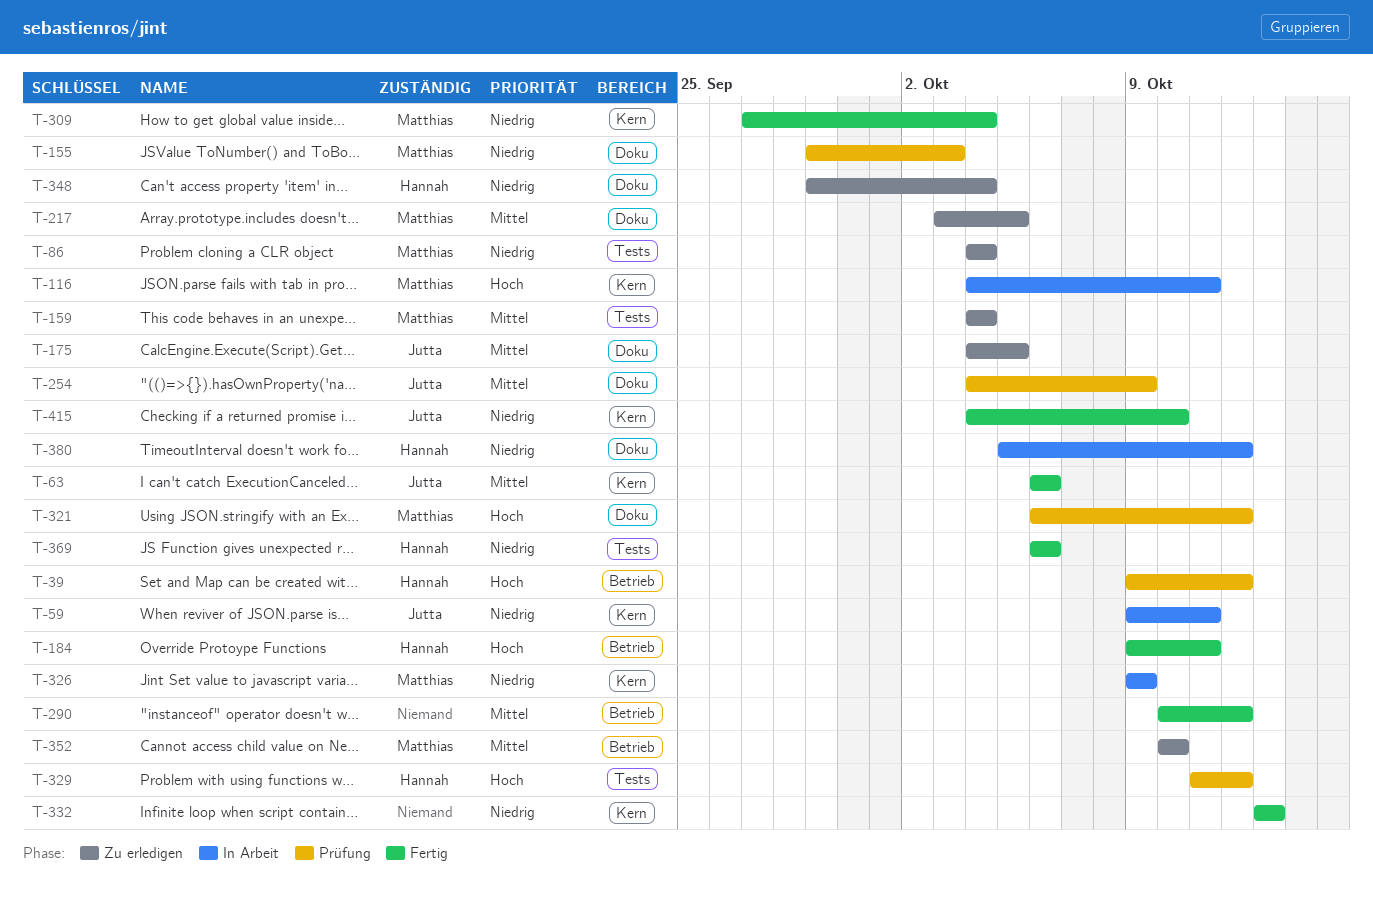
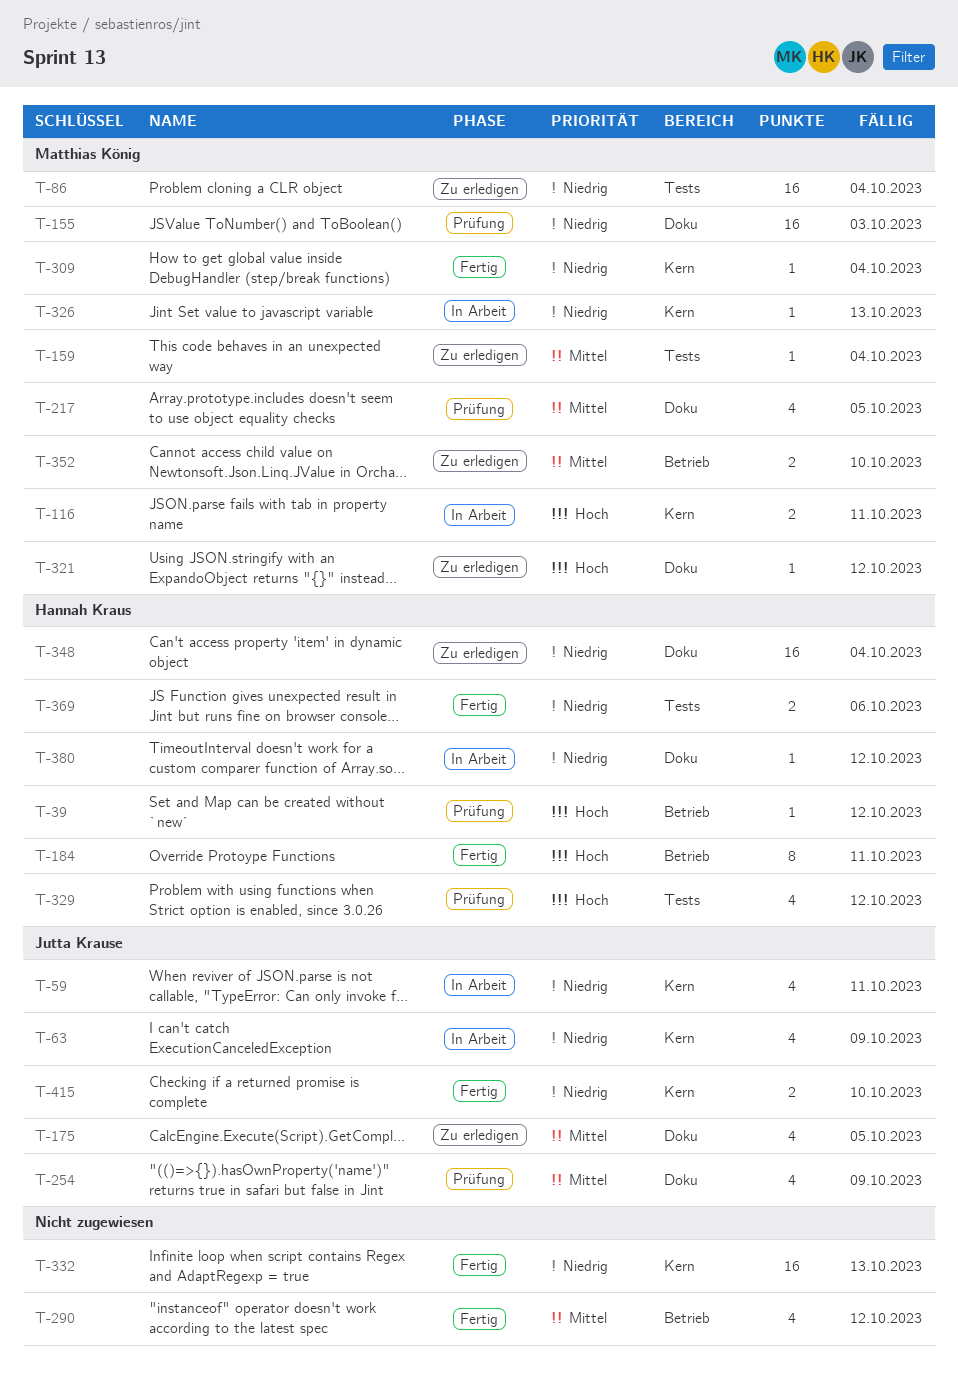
T-63, status: Fertig -> In Arbeit
T-63, priority: Mittel -> Niedrig
T-63, due: Oct 6 -> Oct 9
T-217, status: Zu erledigen -> Prüfung
T-321, status: Prüfung -> Zu erledigen
T-326, due: Oct 9 -> Oct 13

